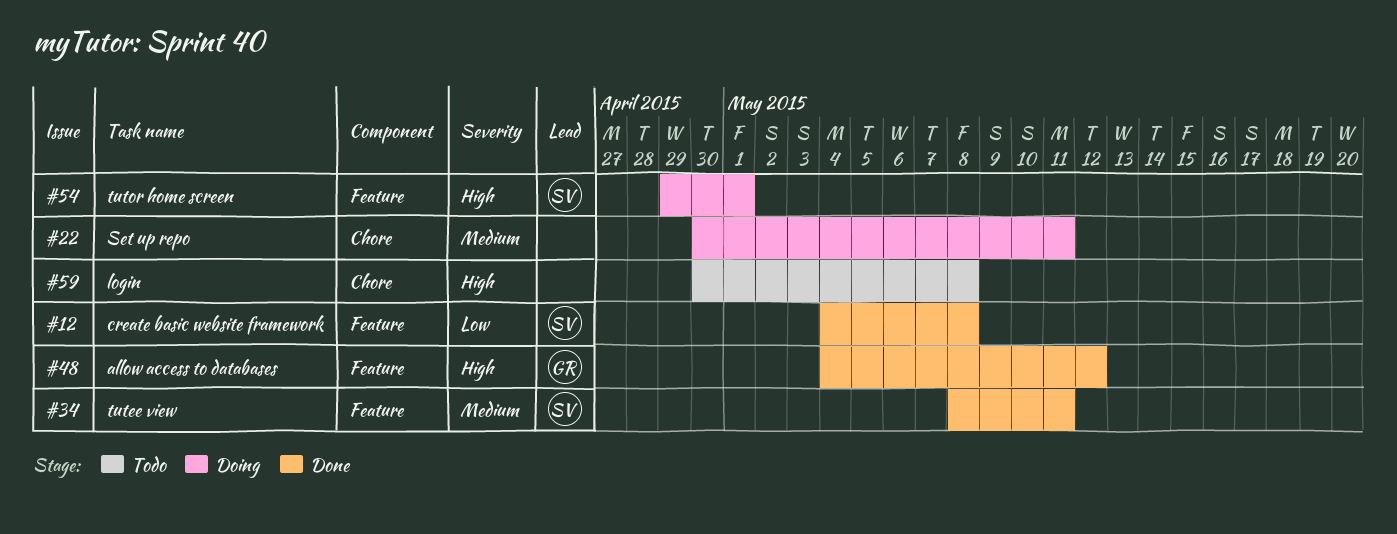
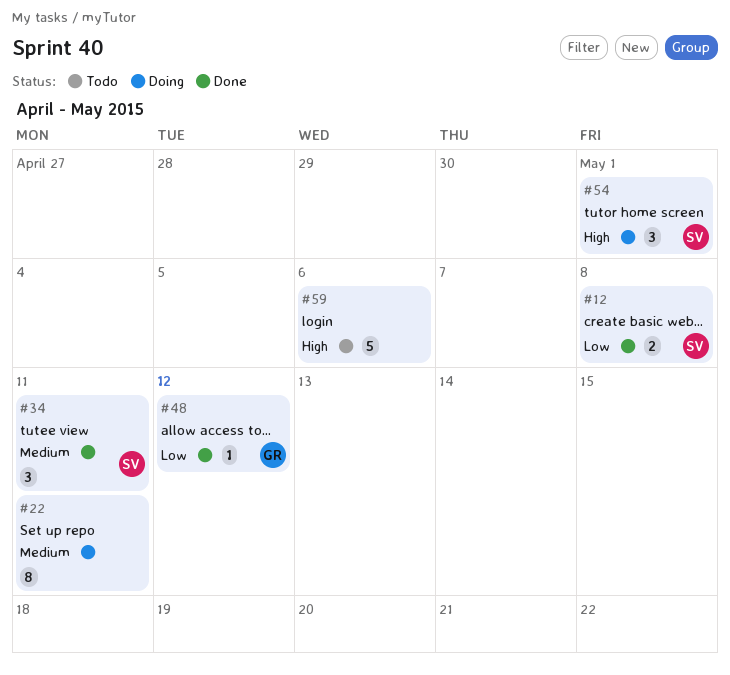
#48, priority: High -> Low
#59, due: May 8 -> May 6

